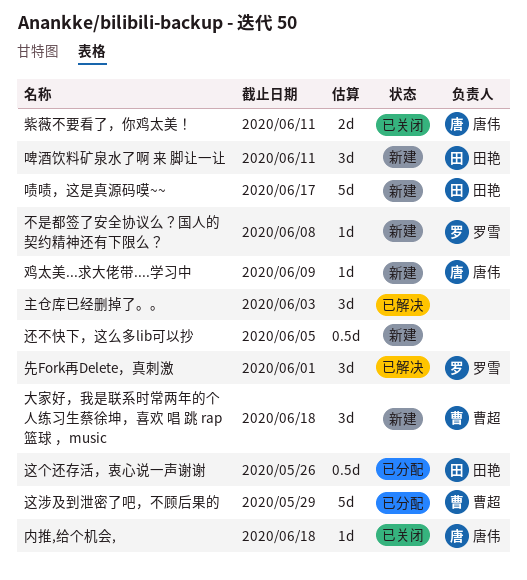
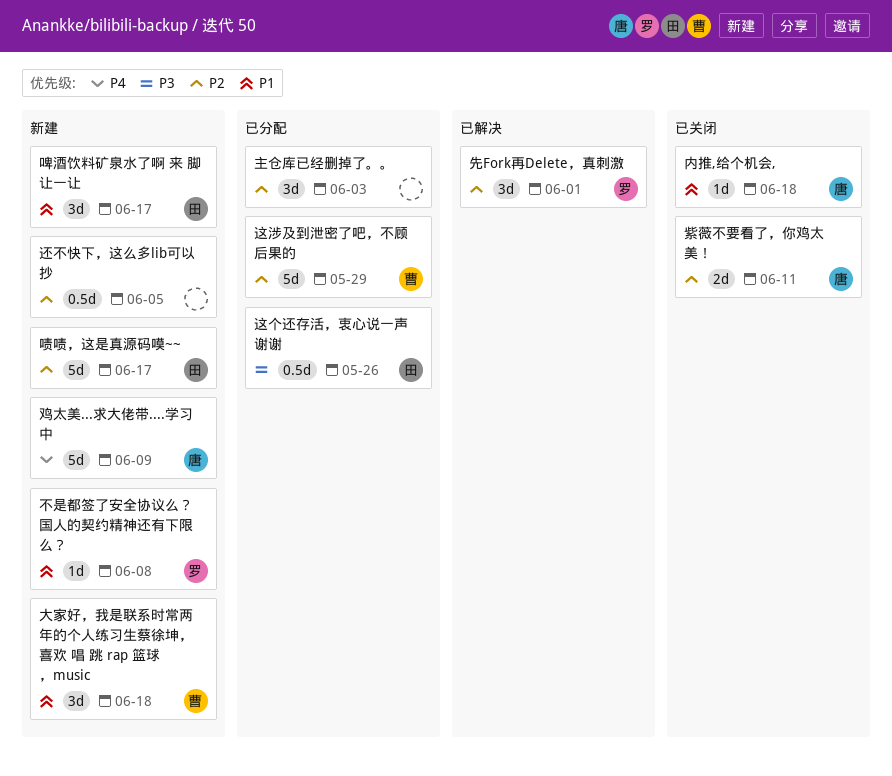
主仓库已经删掉了。。, status: 已解决 -> 已分配
啤酒饮料矿泉水了啊 来 脚让一让, due: Jun 11 -> Jun 17
鸡太美...求大佬带....学习中, estimate: 1d -> 5d

